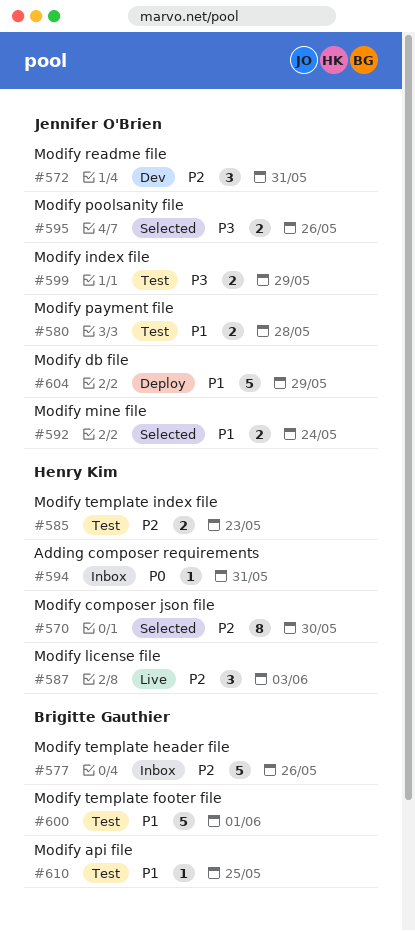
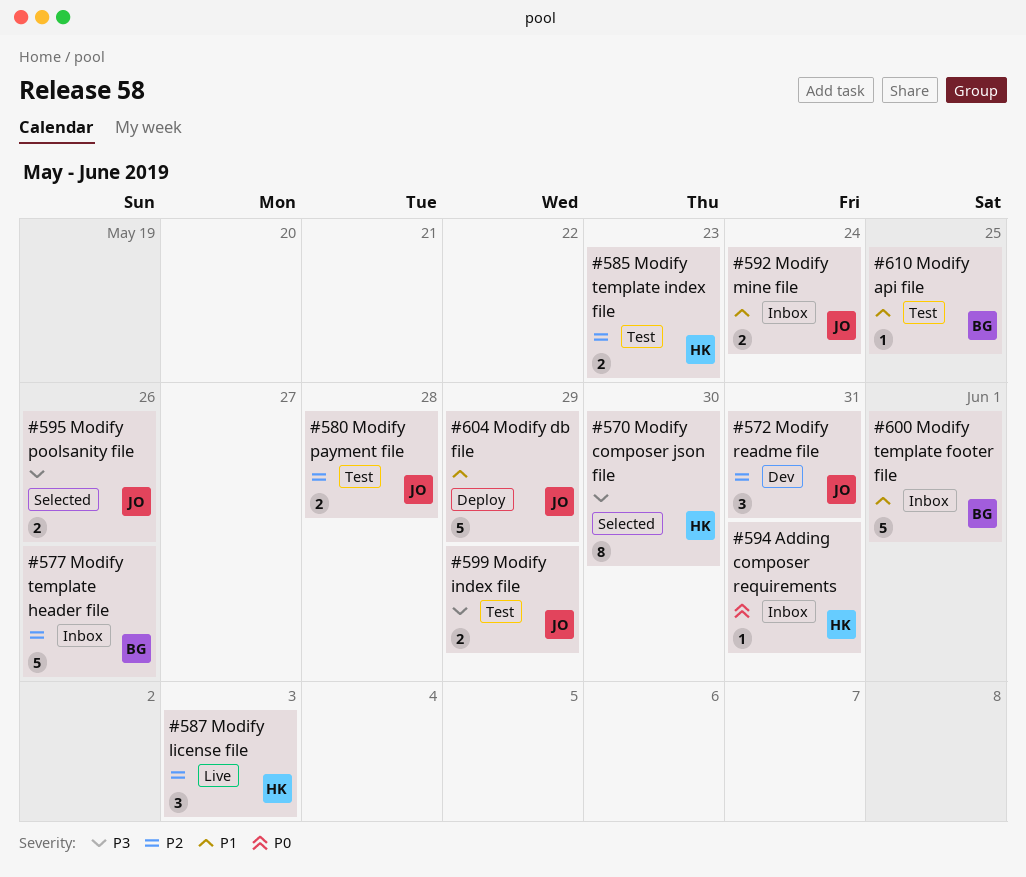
#570, priority: P2 -> P3
#580, priority: P1 -> P2
#592, status: Selected -> Inbox
#600, status: Test -> Inbox

